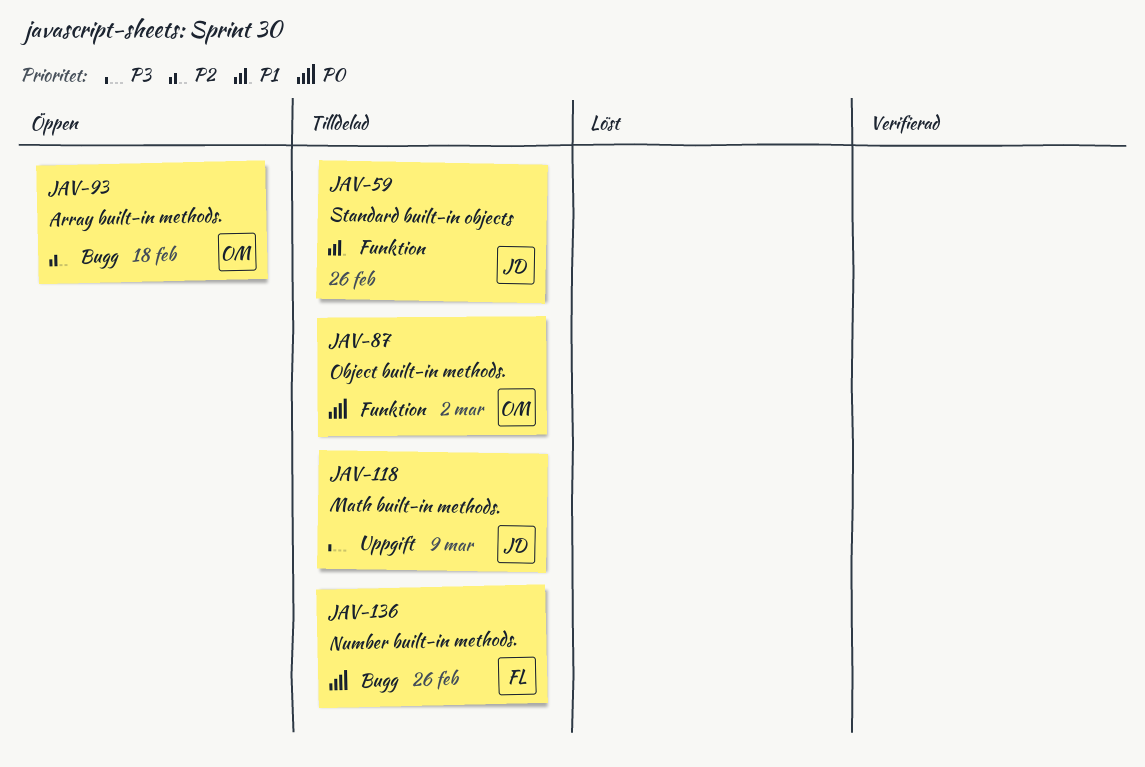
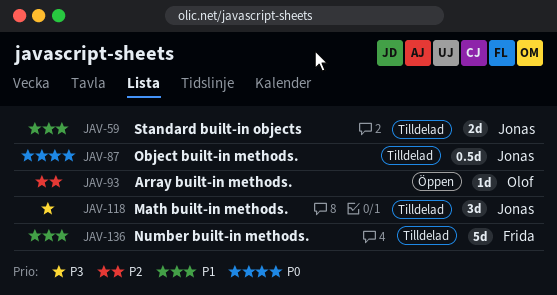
JAV-87, owner: Olof -> Jonas
JAV-136, priority: P0 -> P1

